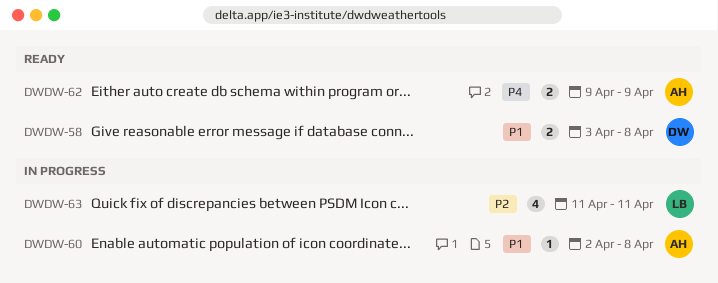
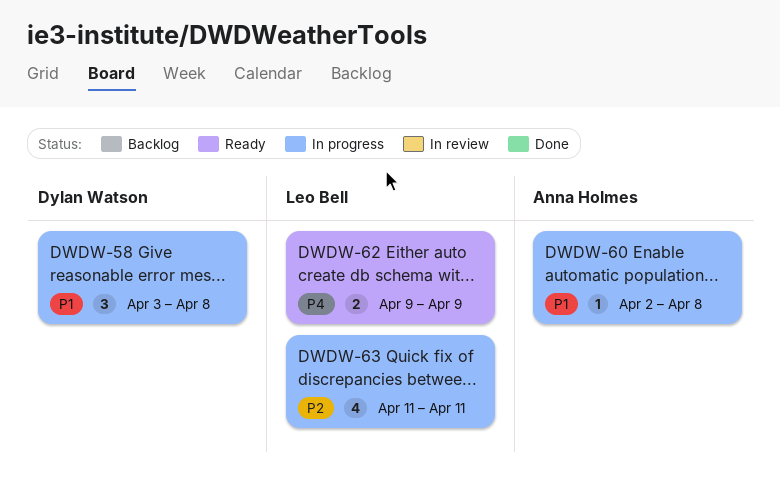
DWDW-58, status: Ready -> In progress
DWDW-58, estimate: 2 -> 3
DWDW-62, owner: Anna Holmes -> Leo Bell

